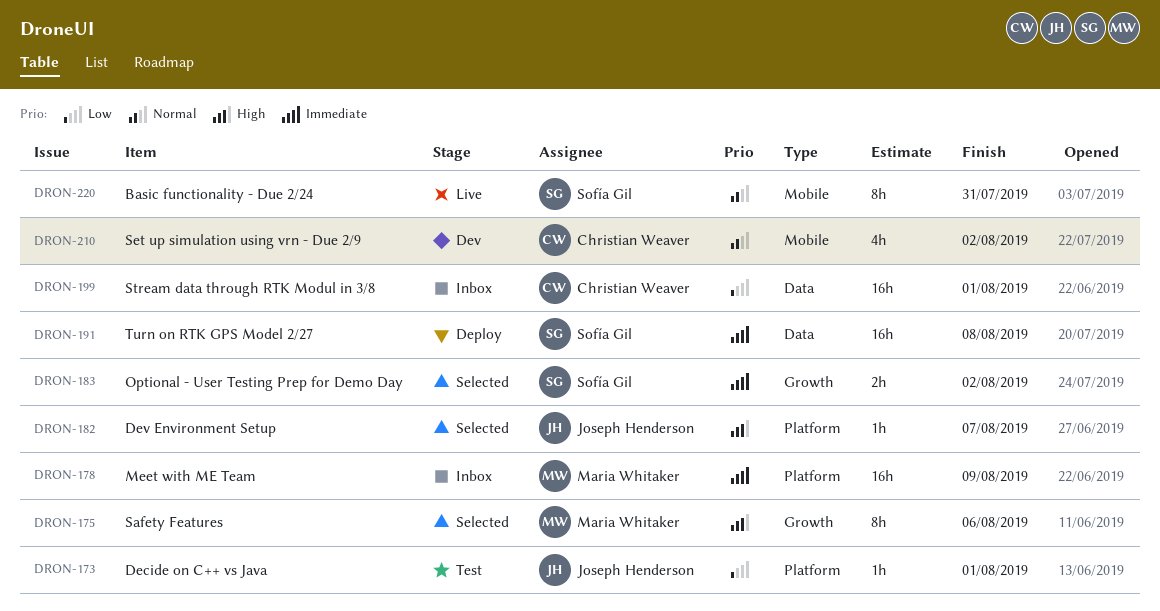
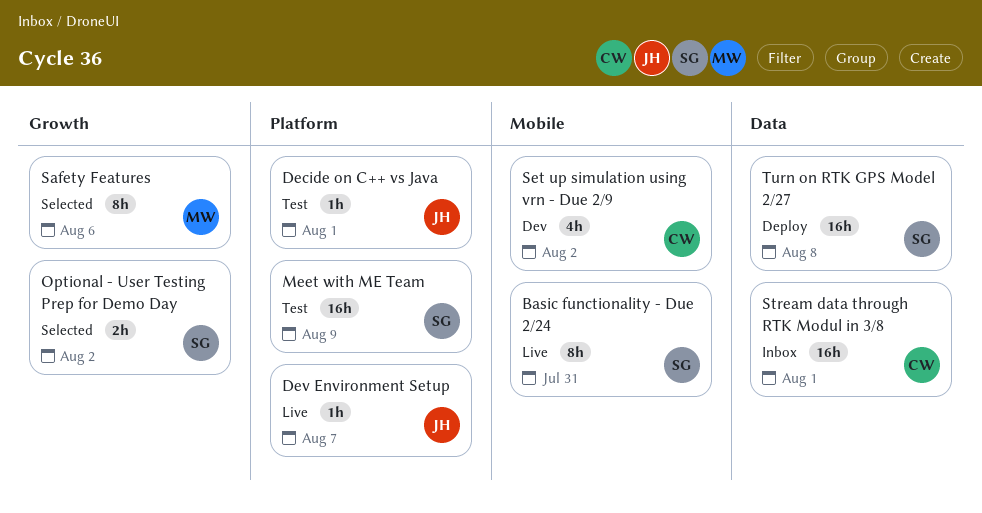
Dev Environment Setup, status: Selected -> Live
Meet with ME Team, status: Inbox -> Test
Meet with ME Team, owner: Maria Whitaker -> Sofía Gil

